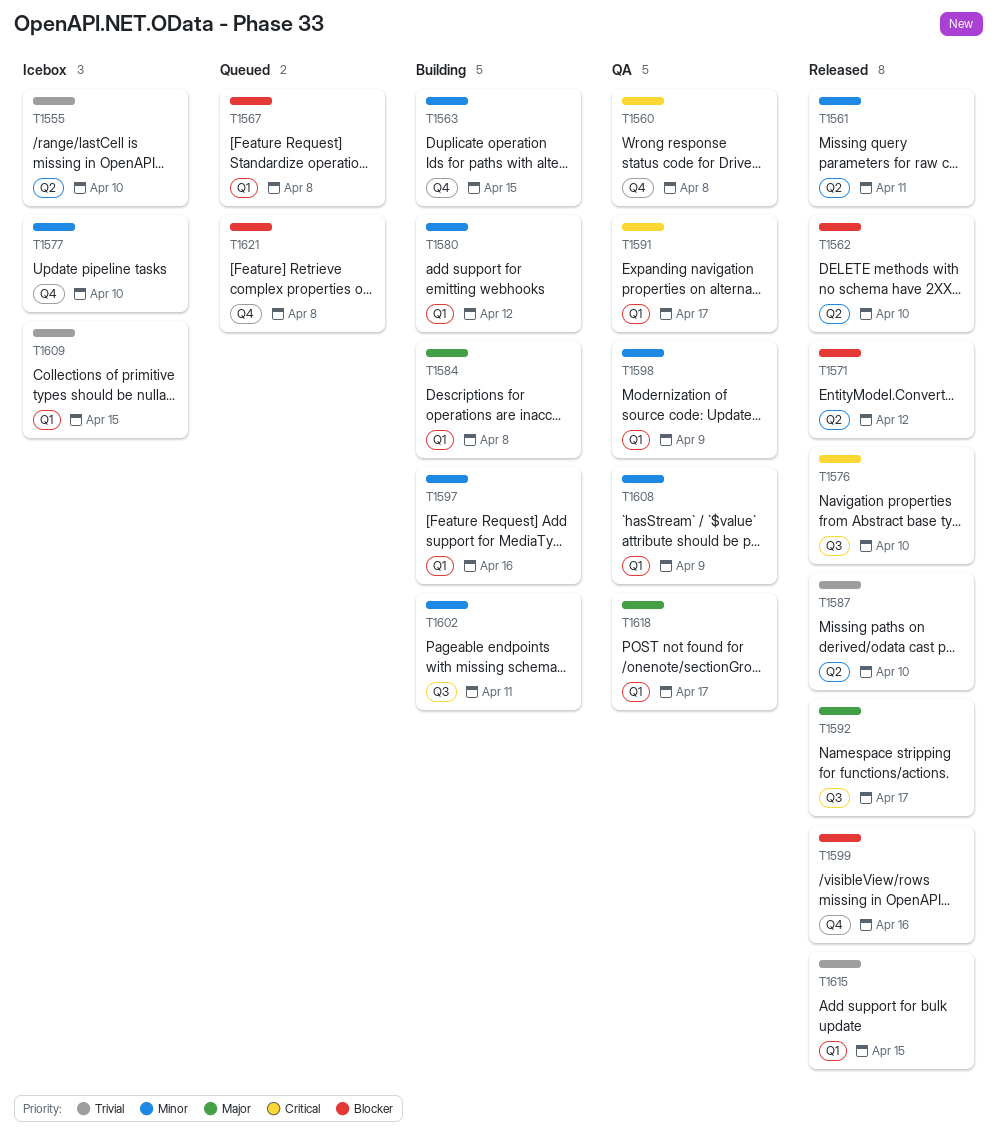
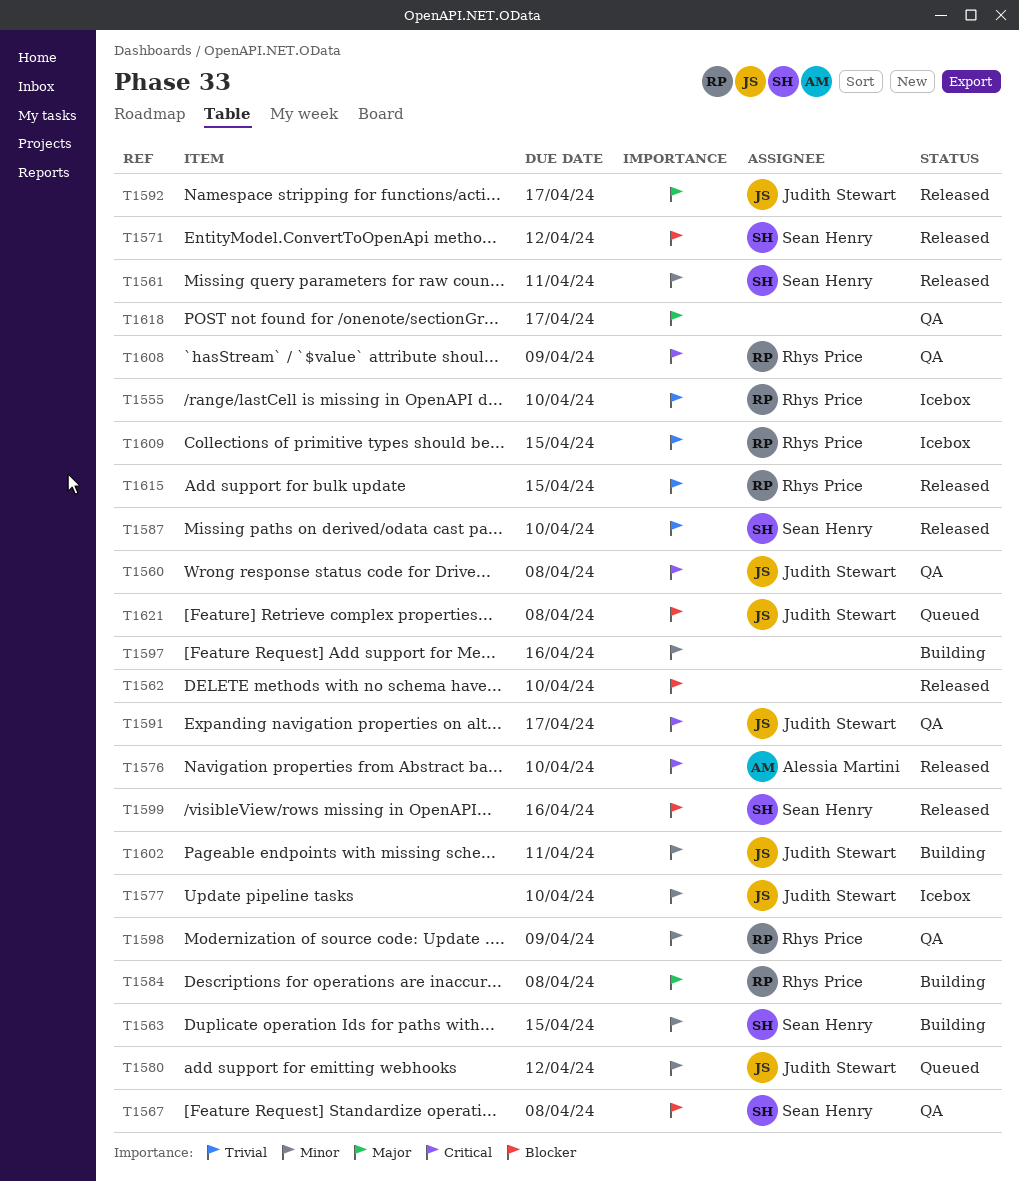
T1567, status: Queued -> QA
T1580, status: Building -> Queued
T1608, priority: Minor -> Critical

